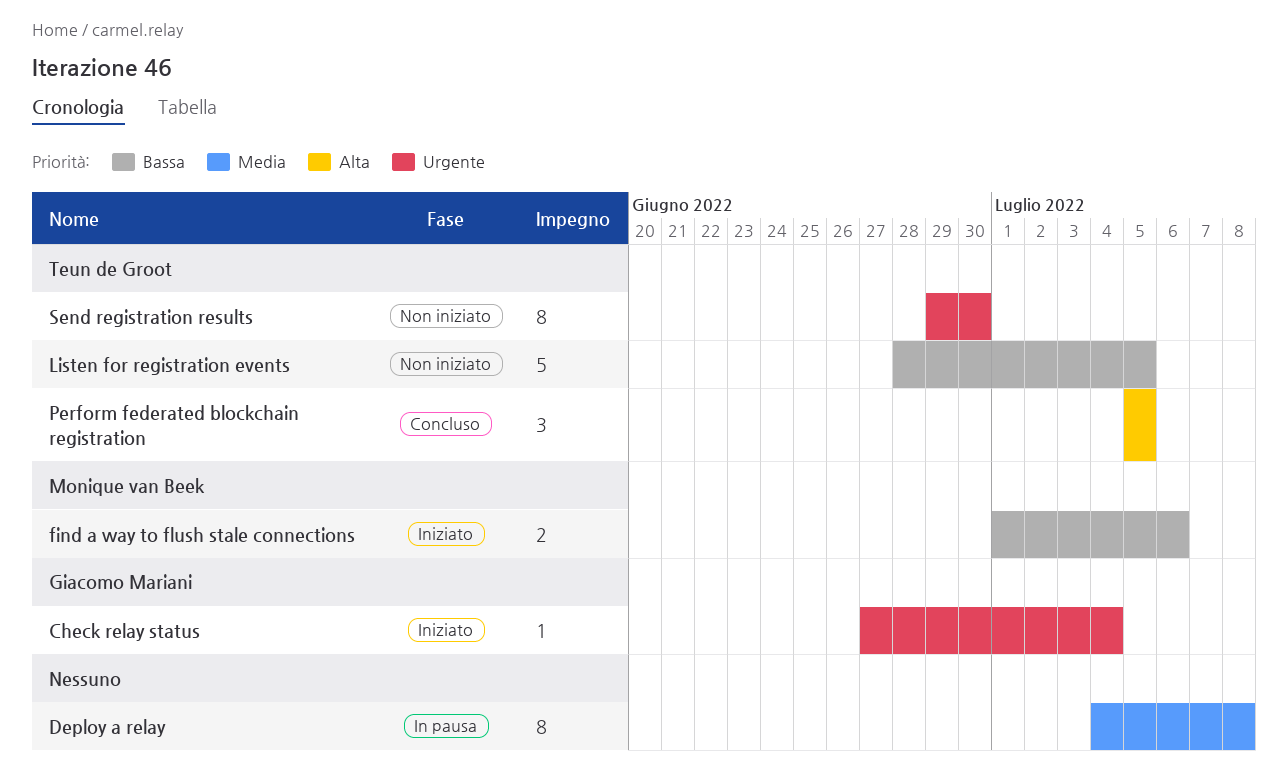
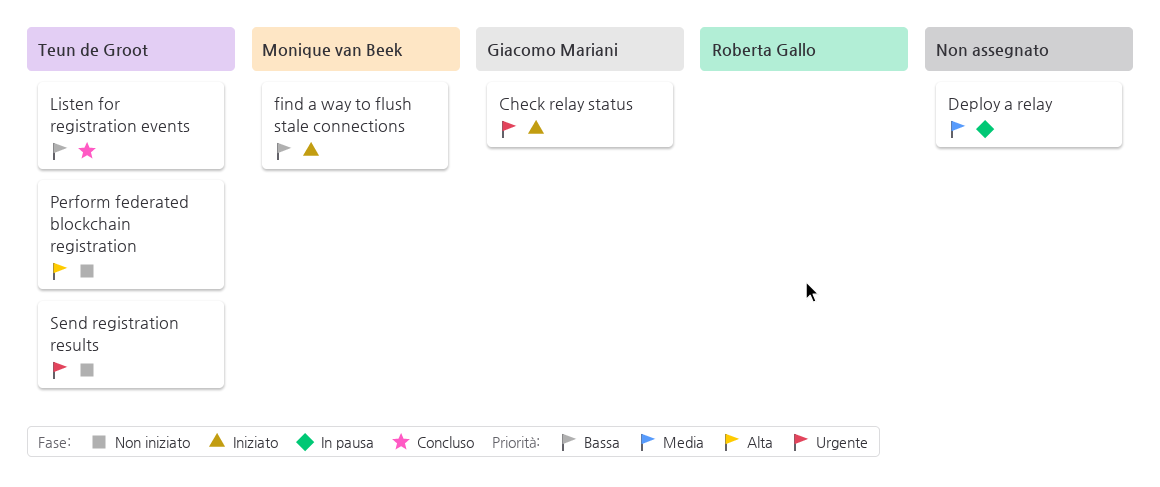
Listen for registration events, status: Non iniziato -> Concluso
Perform federated blockchain registration, status: Concluso -> Non iniziato

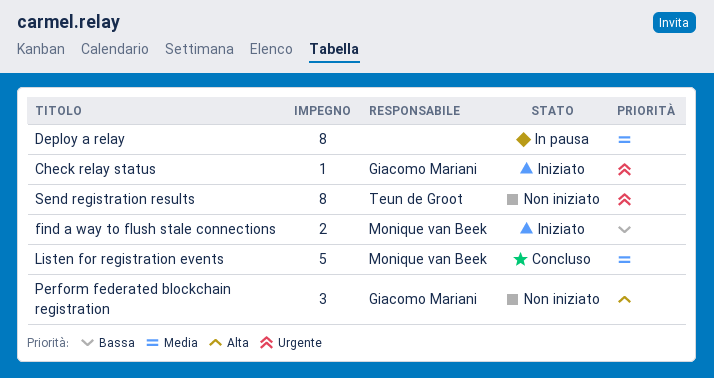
Listen for registration events, owner: Teun de Groot -> Monique van Beek
Listen for registration events, priority: Bassa -> Media
Perform federated blockchain registration, owner: Teun de Groot -> Giacomo Mariani

